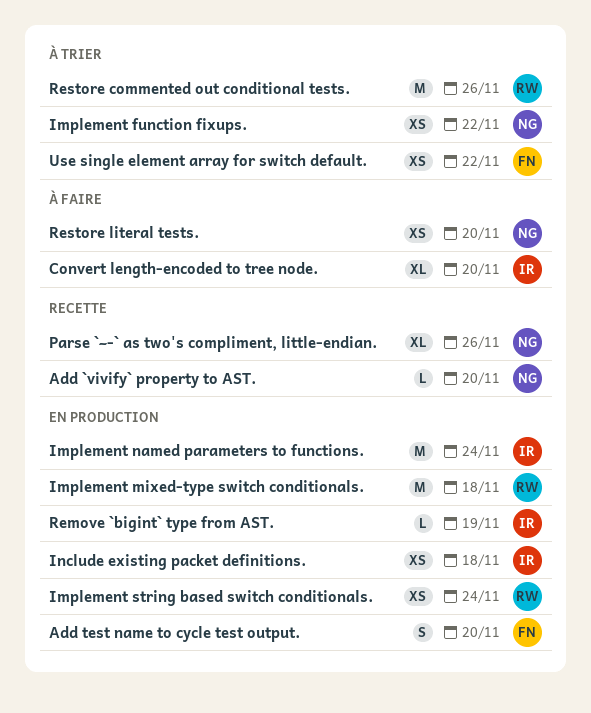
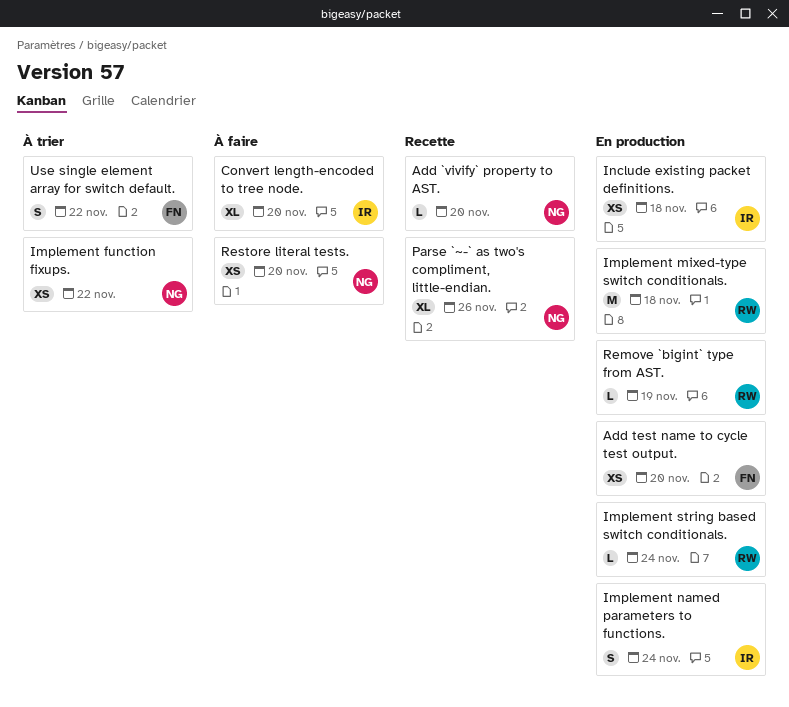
Add test name to cycle test output., estimate: S -> XS
Implement named parameters to functions., estimate: M -> S
Implement string based switch conditionals., estimate: XS -> L
Remove `bigint` type from AST., owner: IR -> RW
Restore commented out conditional tests.: present -> none
Use single element array for switch default., estimate: XS -> S

